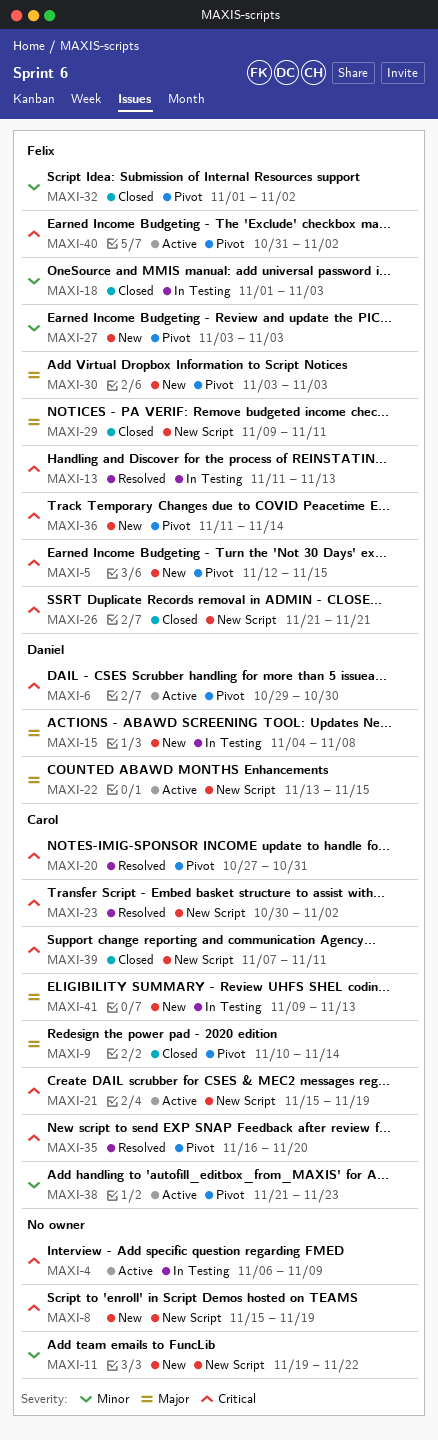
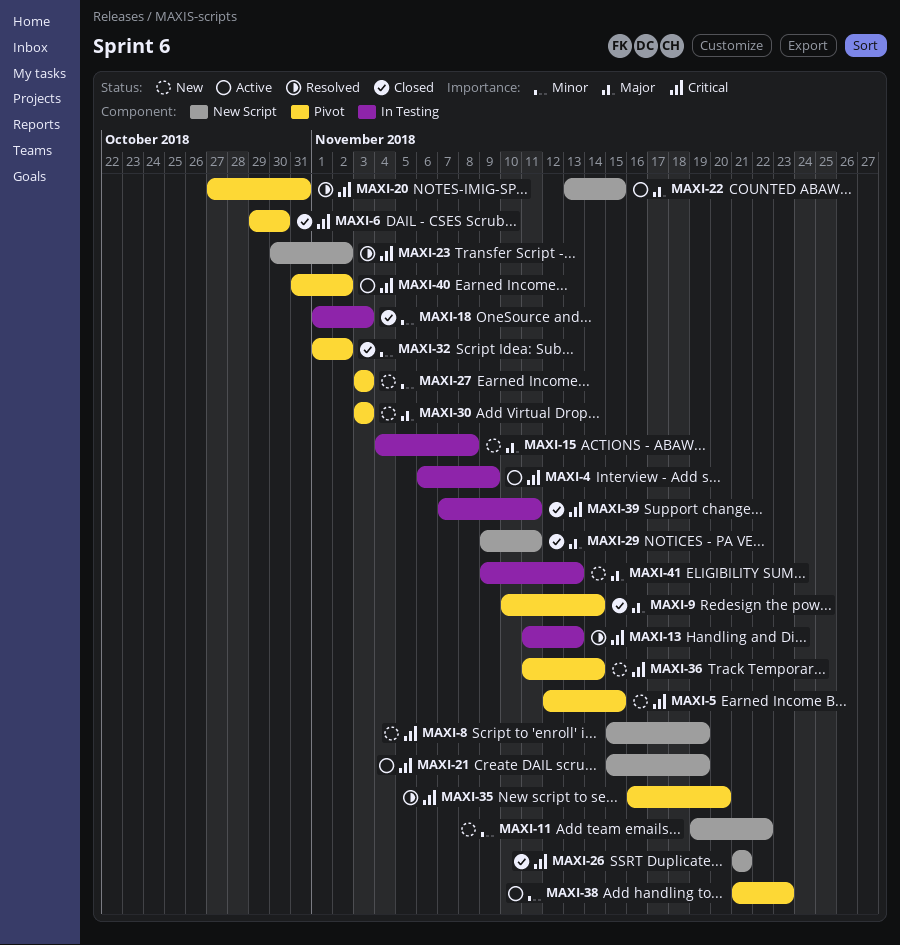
MAXI-6, status: Active -> Closed
MAXI-39, label: New Script -> In Testing

